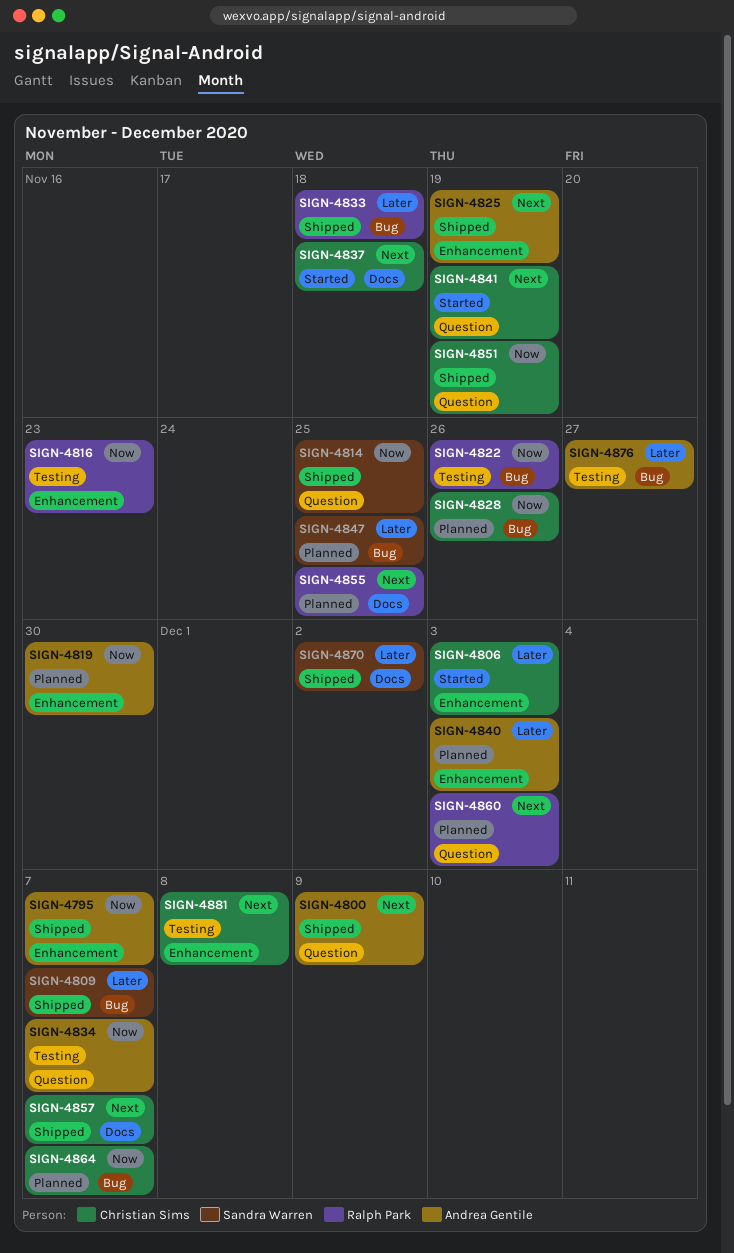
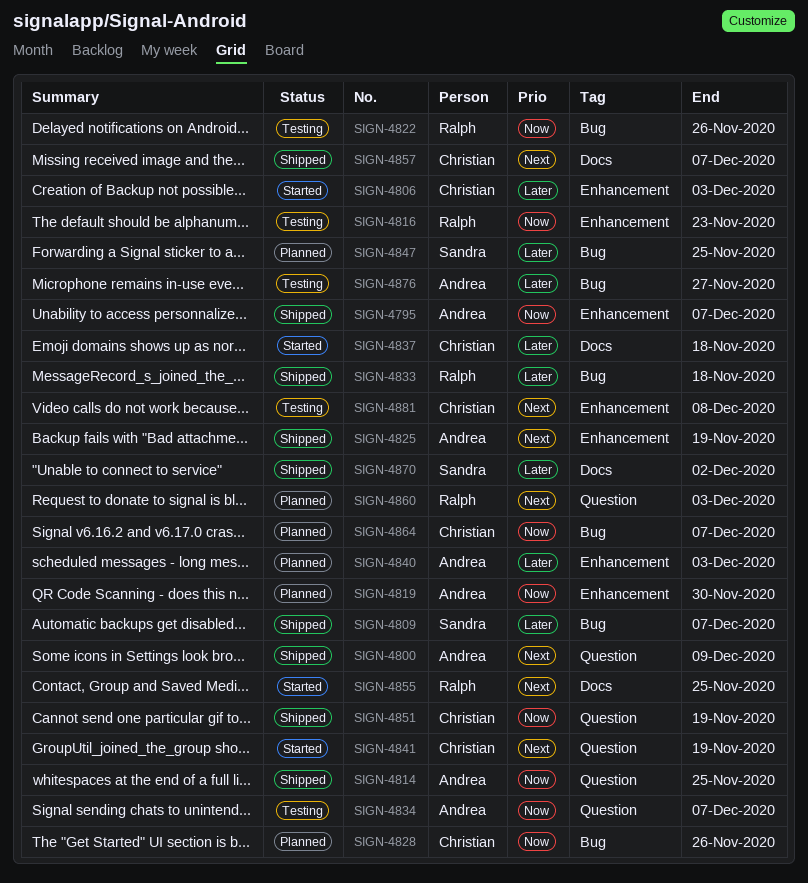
SIGN-4814, owner: Sandra Warren -> Andrea Gentile
SIGN-4837, priority: Next -> Later
SIGN-4855, status: Planned -> Started

